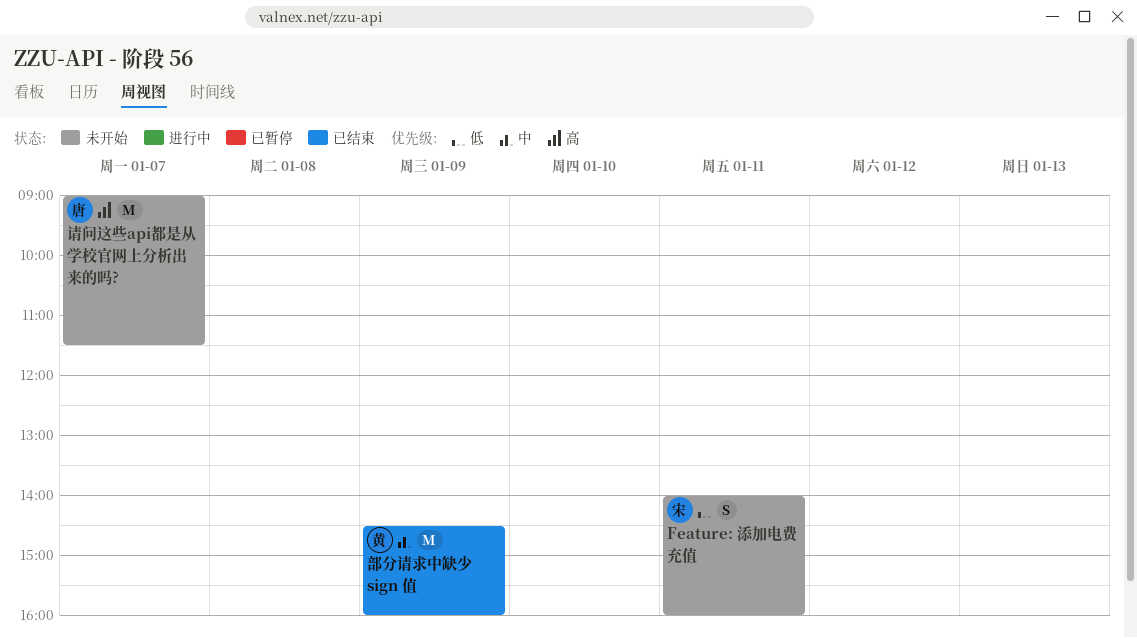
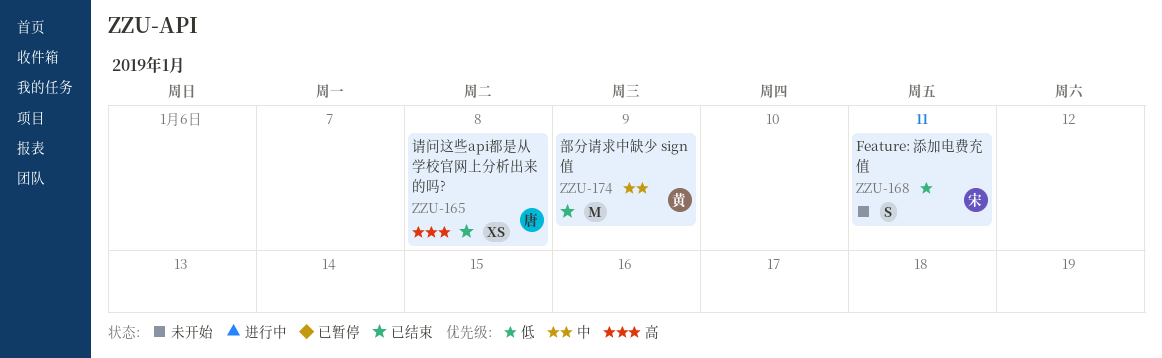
请问这些api都是从学校官网上分析出来的吗?, status: 未开始 -> 已结束
请问这些api都是从学校官网上分析出来的吗?, estimate: M -> XS
请问这些api都是从学校官网上分析出来的吗?, day: Jan 7 -> Jan 8

